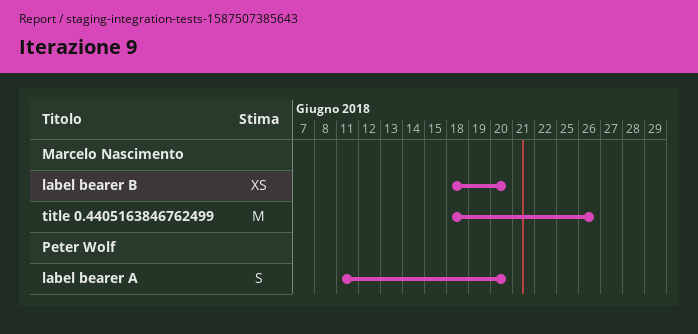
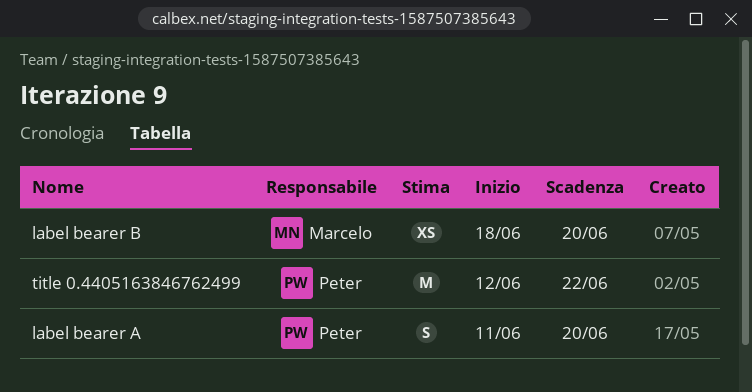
title 0.4405163846762499, owner: Marcelo Nascimento -> Peter Wolf
title 0.4405163846762499, start: Jun 18 -> Jun 12
title 0.4405163846762499, due: Jun 26 -> Jun 22

